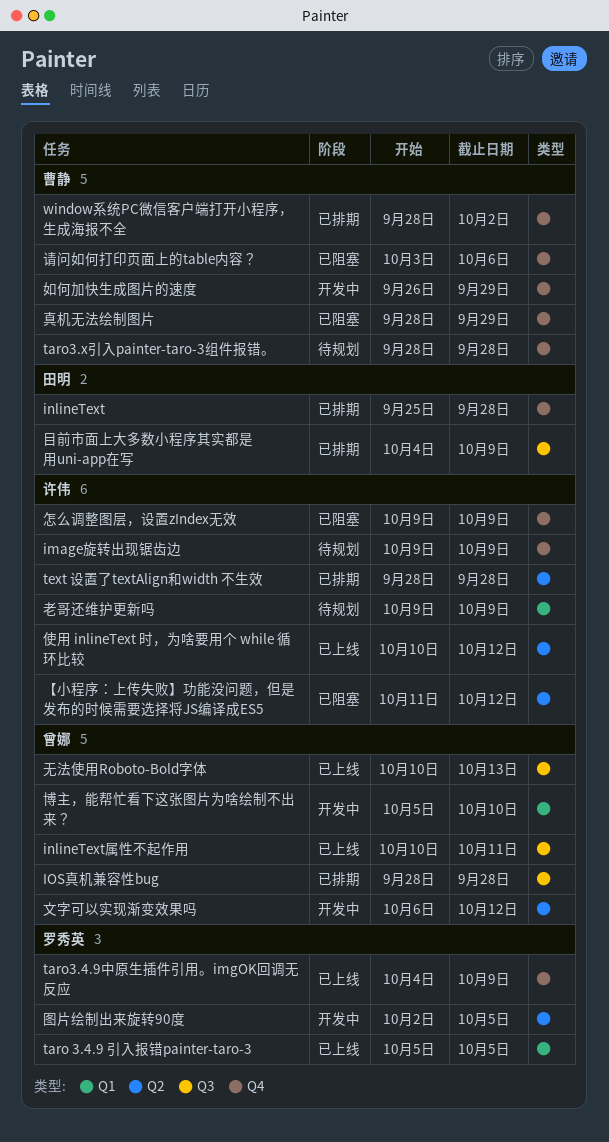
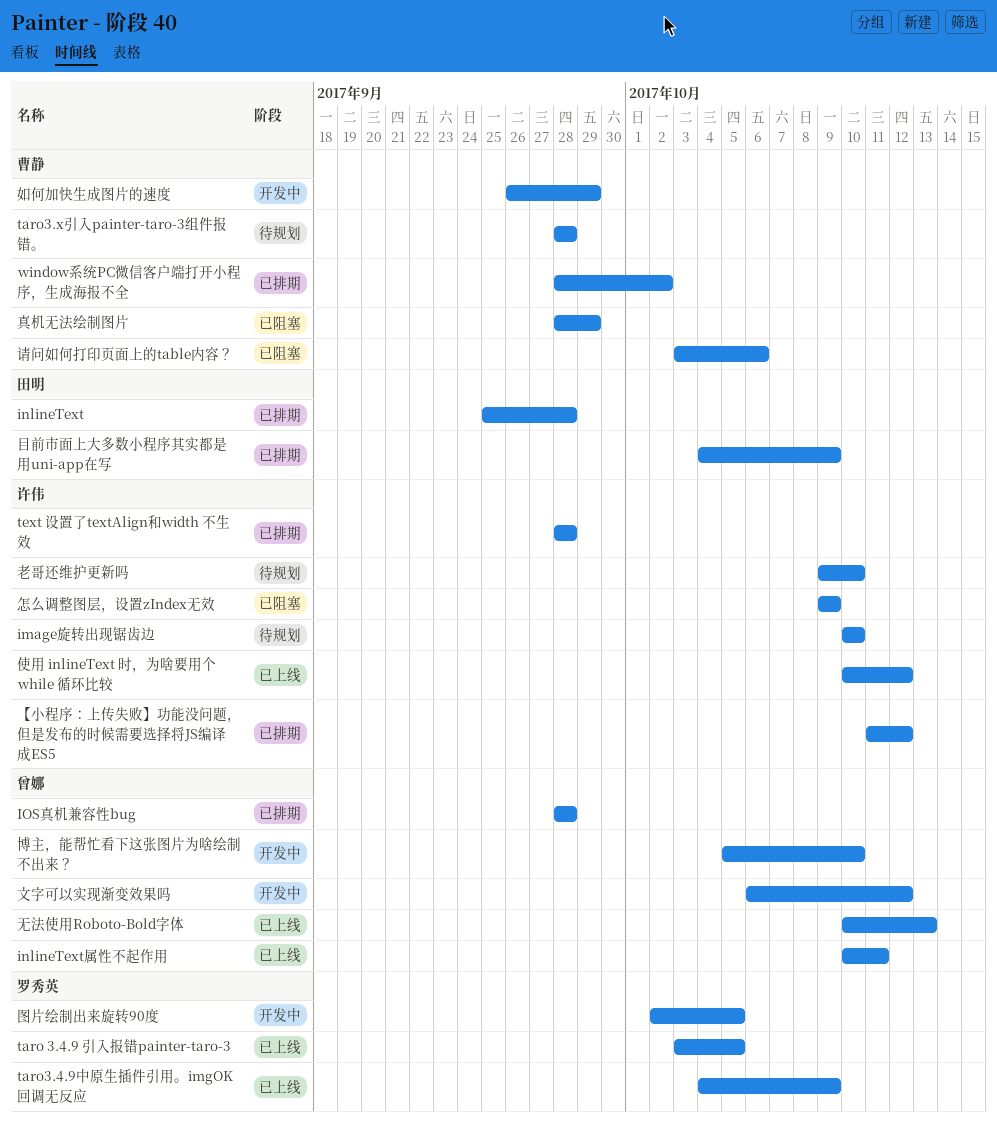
image旋转出现锯齿边, start: Oct 9 -> Oct 10
image旋转出现锯齿边, due: Oct 9 -> Oct 10
taro 3.4.9 引入报错painter-taro-3, start: Oct 5 -> Oct 3
【小程序：上传失败】功能没问题，但是发布的时候需要选择将JS编译成ES5, status: 已阻塞 -> 已排期
老哥还维护更新吗, due: Oct 9 -> Oct 10

